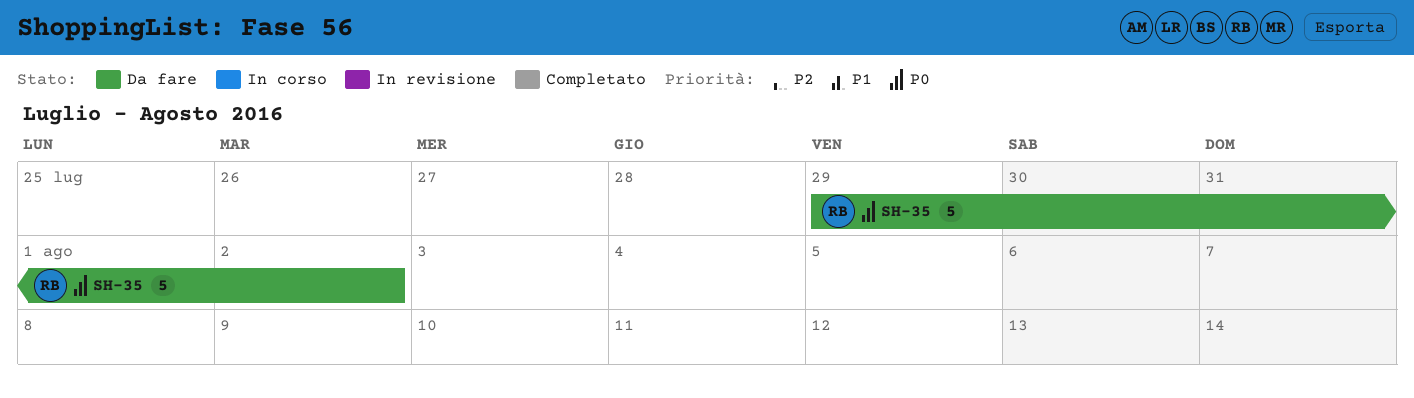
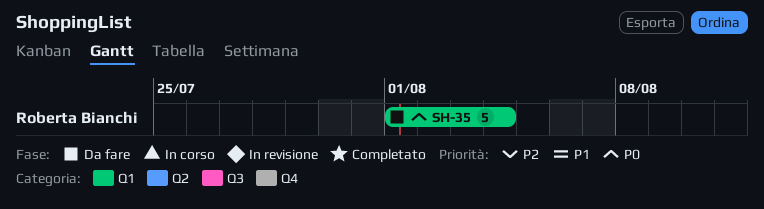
SH-35, start: Jul 29 -> Aug 1
SH-35, due: Aug 2 -> Aug 4

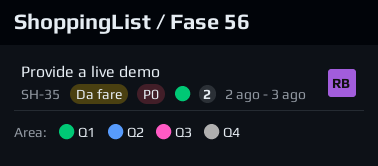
SH-35, estimate: 5 -> 2
SH-35, start: Aug 1 -> Aug 2
SH-35, due: Aug 4 -> Aug 3

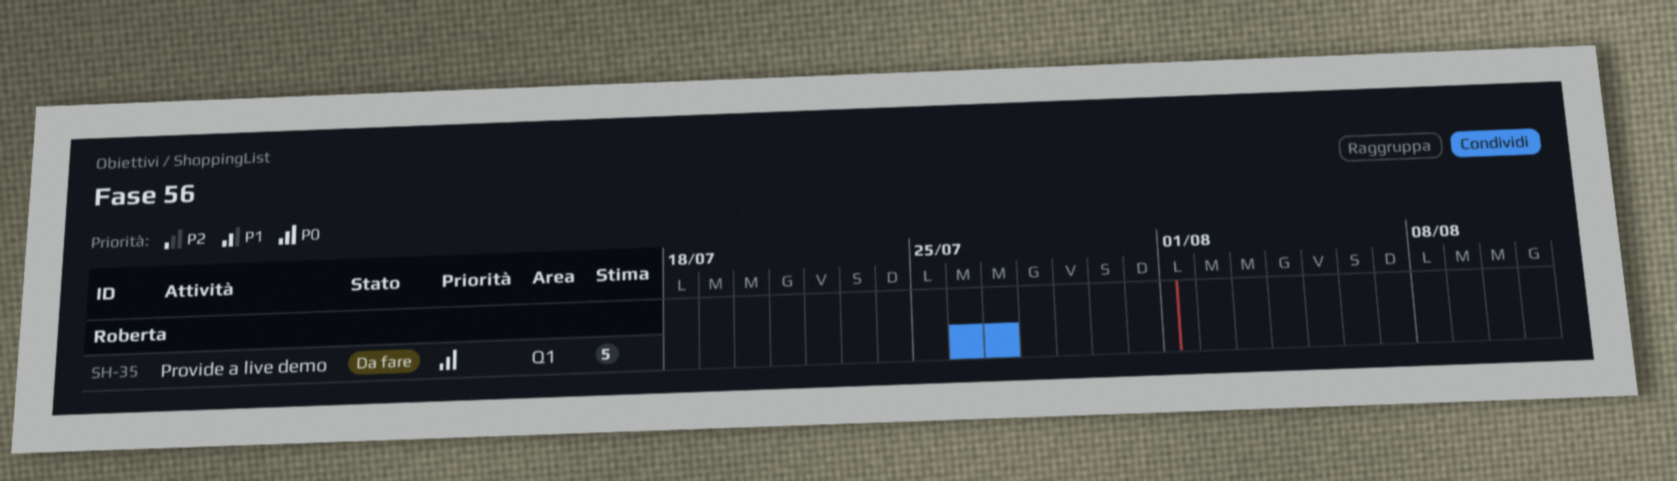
SH-35, estimate: 2 -> 5
SH-35, start: Aug 2 -> Jul 26
SH-35, due: Aug 3 -> Jul 27

